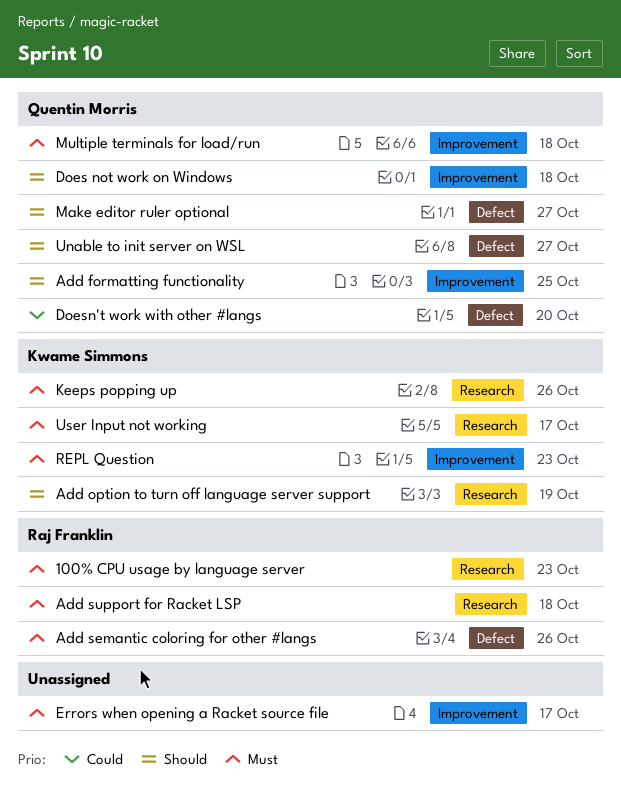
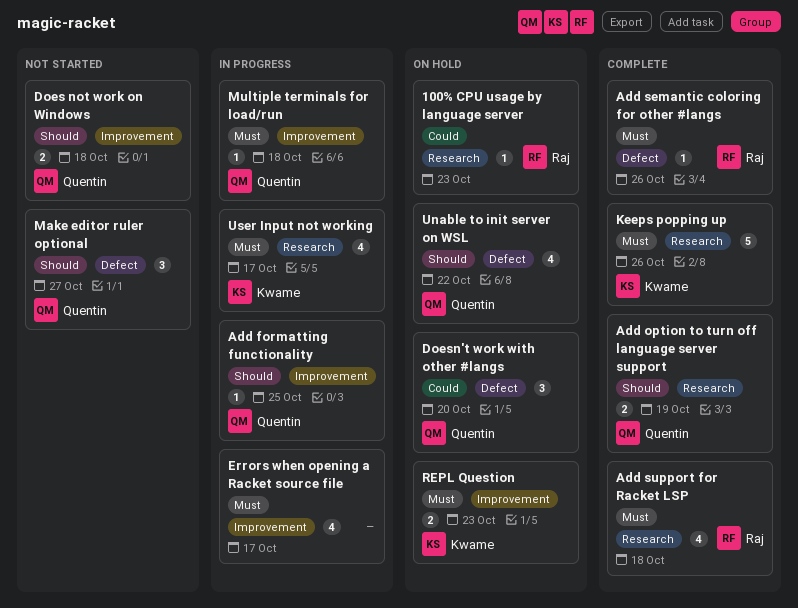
100% CPU usage by language server, priority: Must -> Could
Add option to turn off language server support, owner: Kwame Simmons -> Quentin Morris
Unable to init server on WSL, due: Oct 27 -> Oct 22

